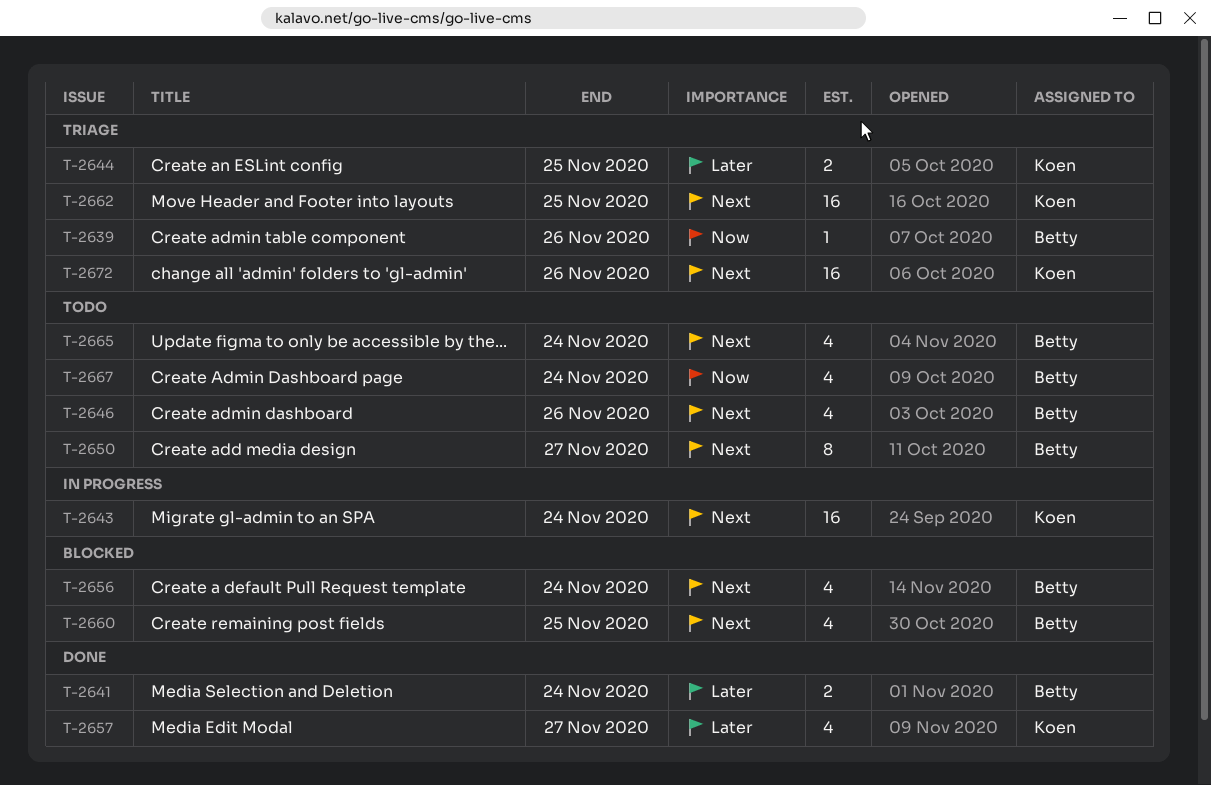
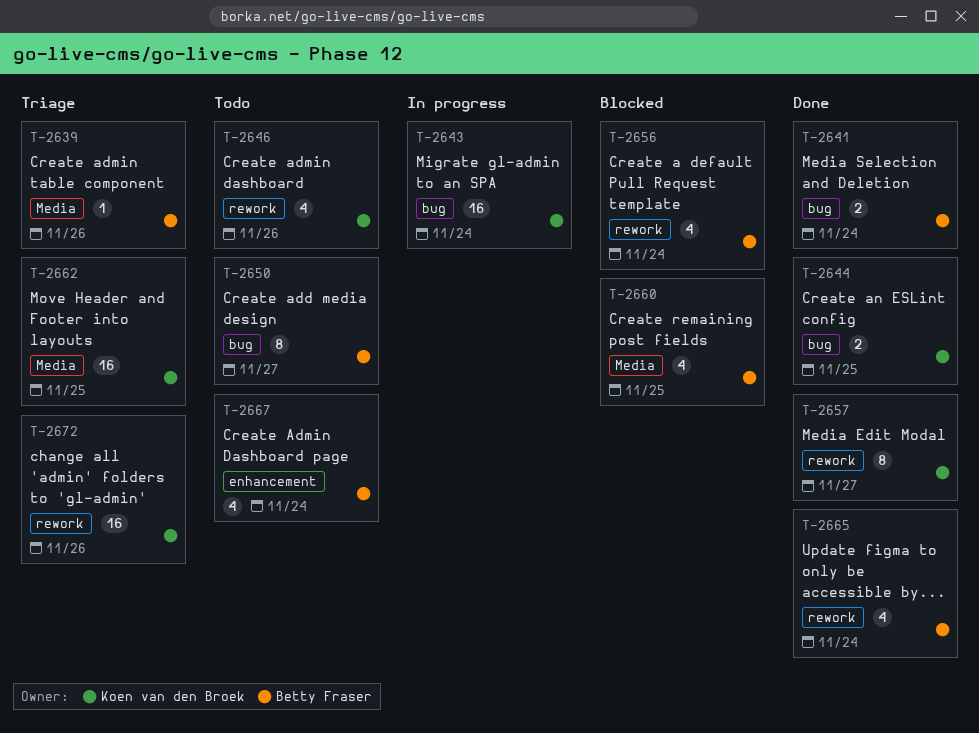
T-2644, status: Triage -> Done
T-2646, owner: Betty Fraser -> Koen van den Broek
T-2657, estimate: 4 -> 8
T-2665, status: Todo -> Done

